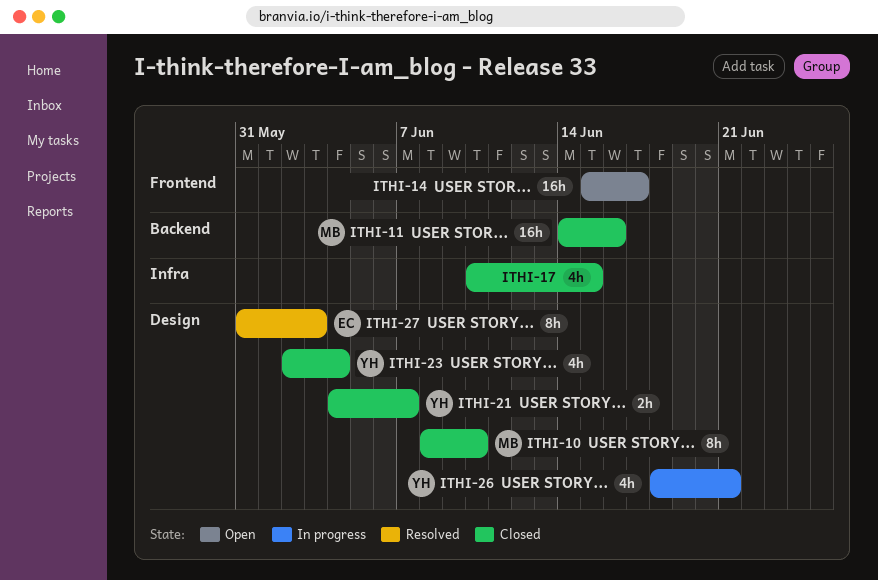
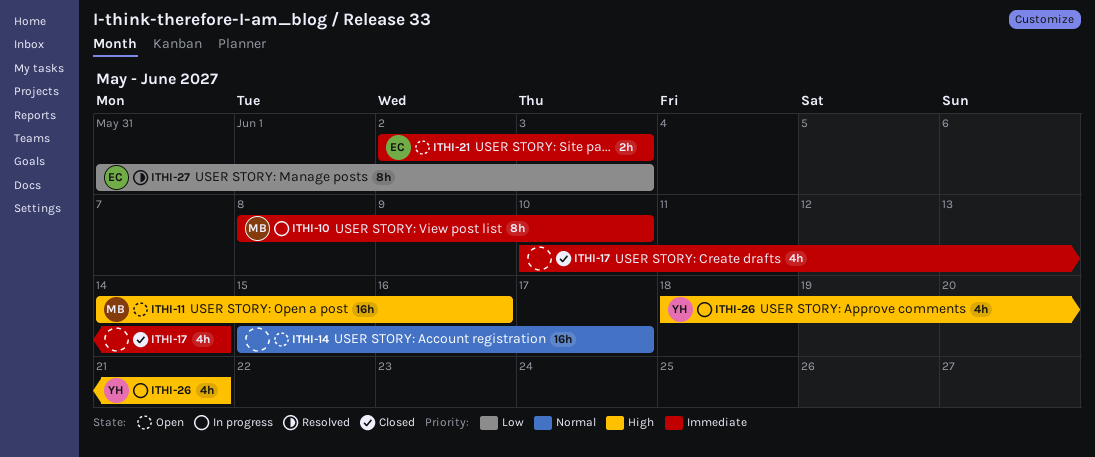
ITHI-10, status: Closed -> In progress
ITHI-11, status: Closed -> Open
ITHI-17, due: Jun 15 -> Jun 14
ITHI-21, status: Closed -> Open
ITHI-21, owner: YH -> EC
ITHI-21, start: Jun 4 -> Jun 2
ITHI-21, due: Jun 7 -> Jun 3
ITHI-23: present -> none

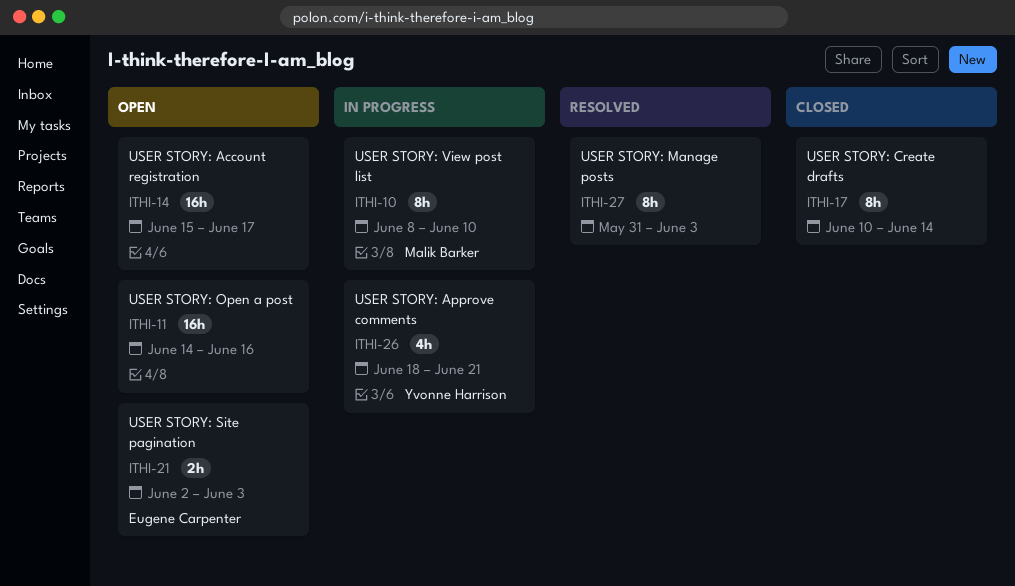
ITHI-11, owner: Malik Barker -> none
ITHI-17, estimate: 4h -> 8h
ITHI-27, owner: Eugene Carpenter -> none

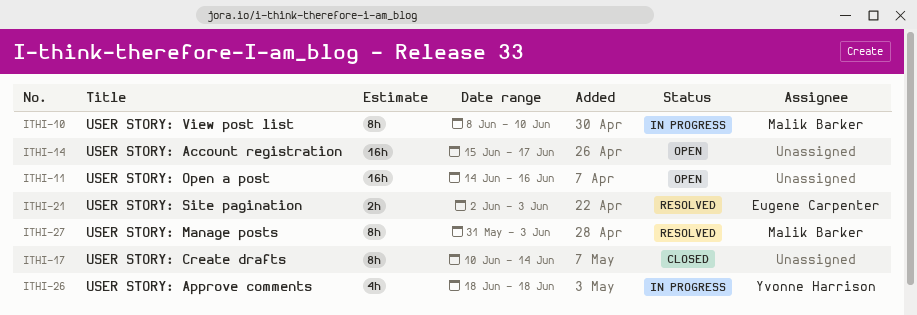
ITHI-21, status: Open -> Resolved
ITHI-26, due: Jun 21 -> Jun 18
ITHI-27, owner: none -> Malik Barker

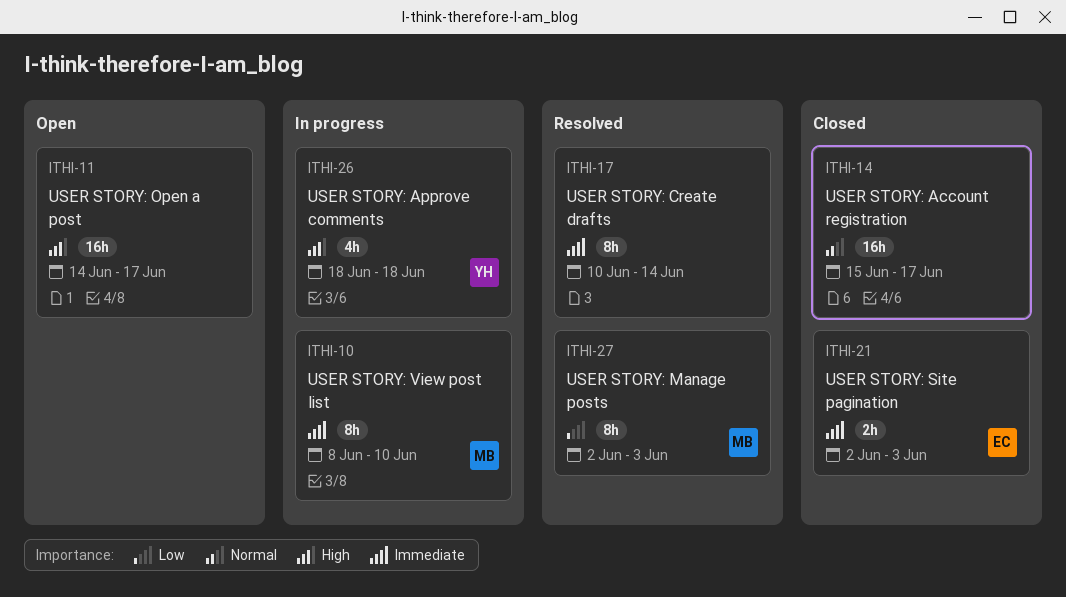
ITHI-11, due: Jun 16 -> Jun 17
ITHI-14, status: Open -> Closed
ITHI-17, status: Closed -> Resolved
ITHI-21, status: Resolved -> Closed
ITHI-27, start: May 31 -> Jun 2

